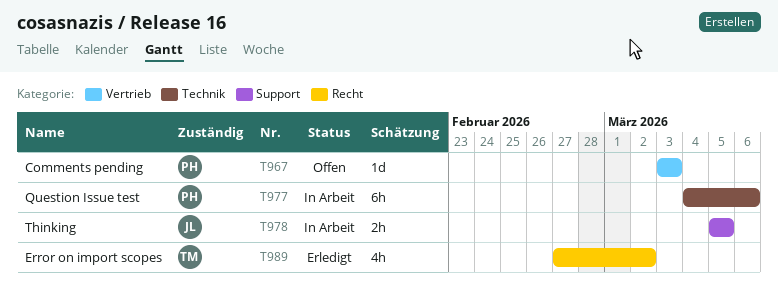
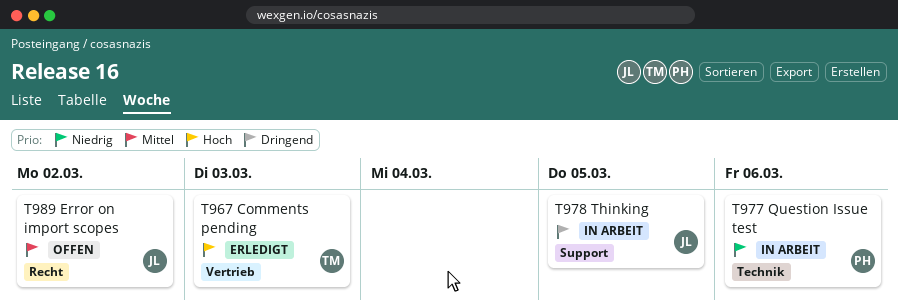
T967, status: Offen -> Erledigt
T967, owner: PH -> TM
T989, status: Erledigt -> Offen
T989, owner: TM -> JL

